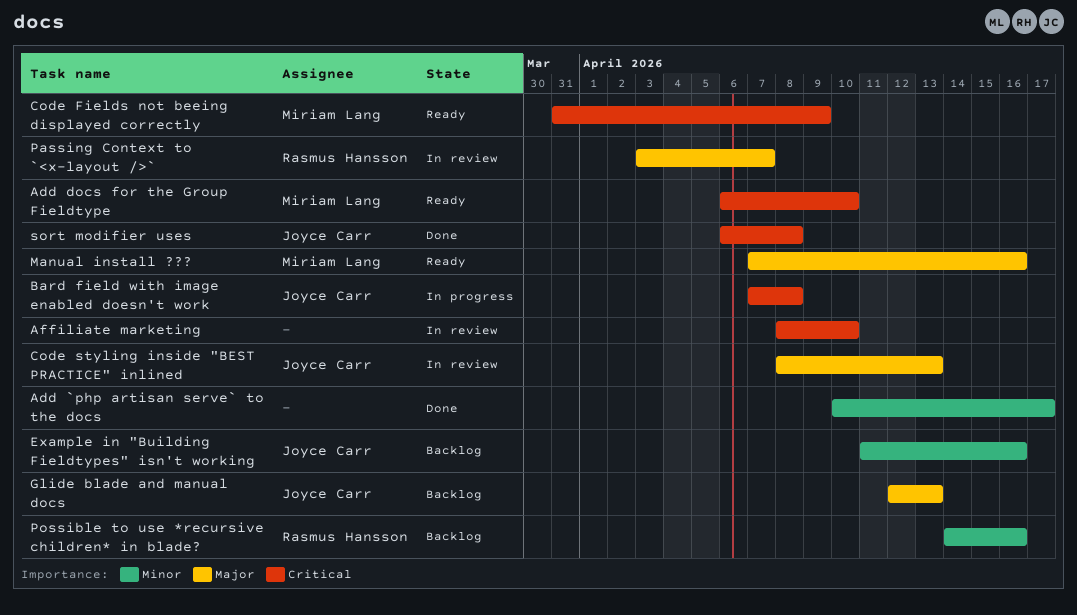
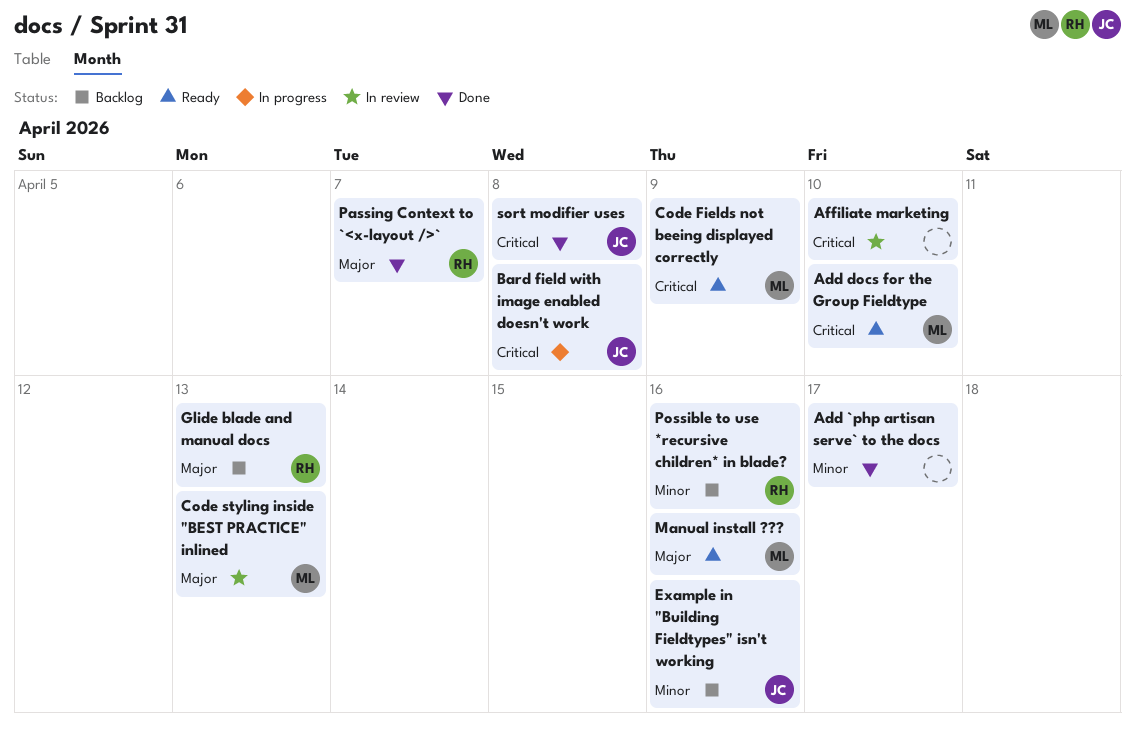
Code styling inside "BEST PRACTICE" inlined, owner: Joyce Carr -> Miriam Lang
Glide blade and manual docs, owner: Joyce Carr -> Rasmus Hansson
Passing Context to `<x-layout />`, status: In review -> Done

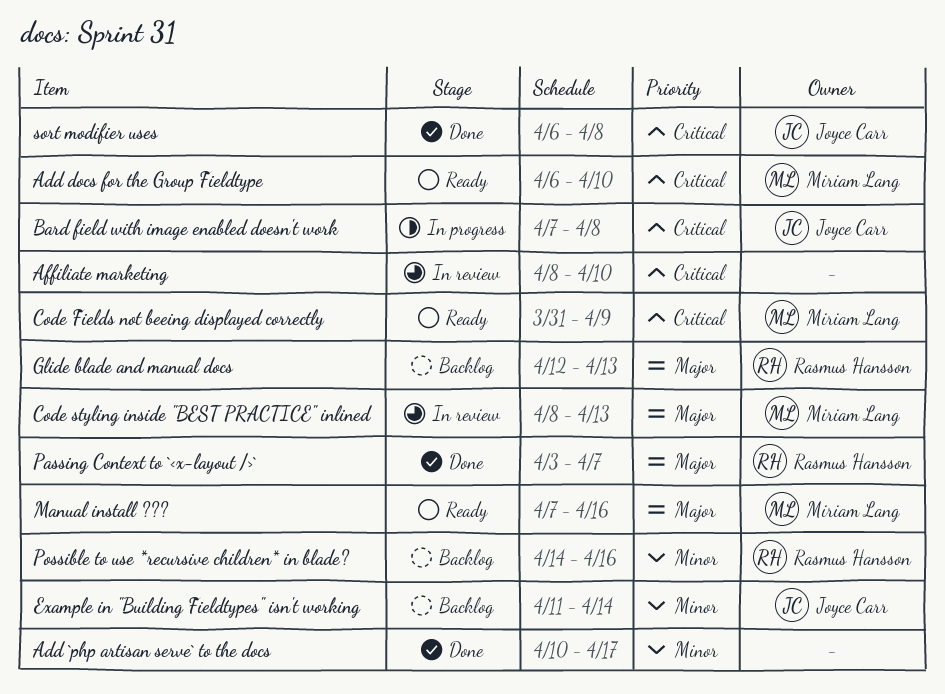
Example in "Building Fieldtypes" isn't working, due: Apr 16 -> Apr 14

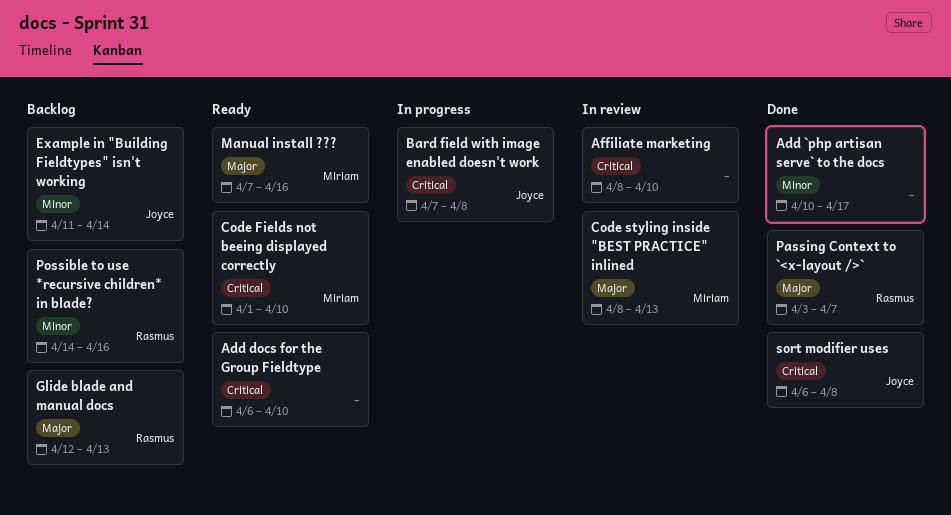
Add docs for the Group Fieldtype, owner: Miriam Lang -> none
Code Fields not beeing displayed correctly, start: Mar 31 -> Apr 1
Code Fields not beeing displayed correctly, due: Apr 9 -> Apr 10

